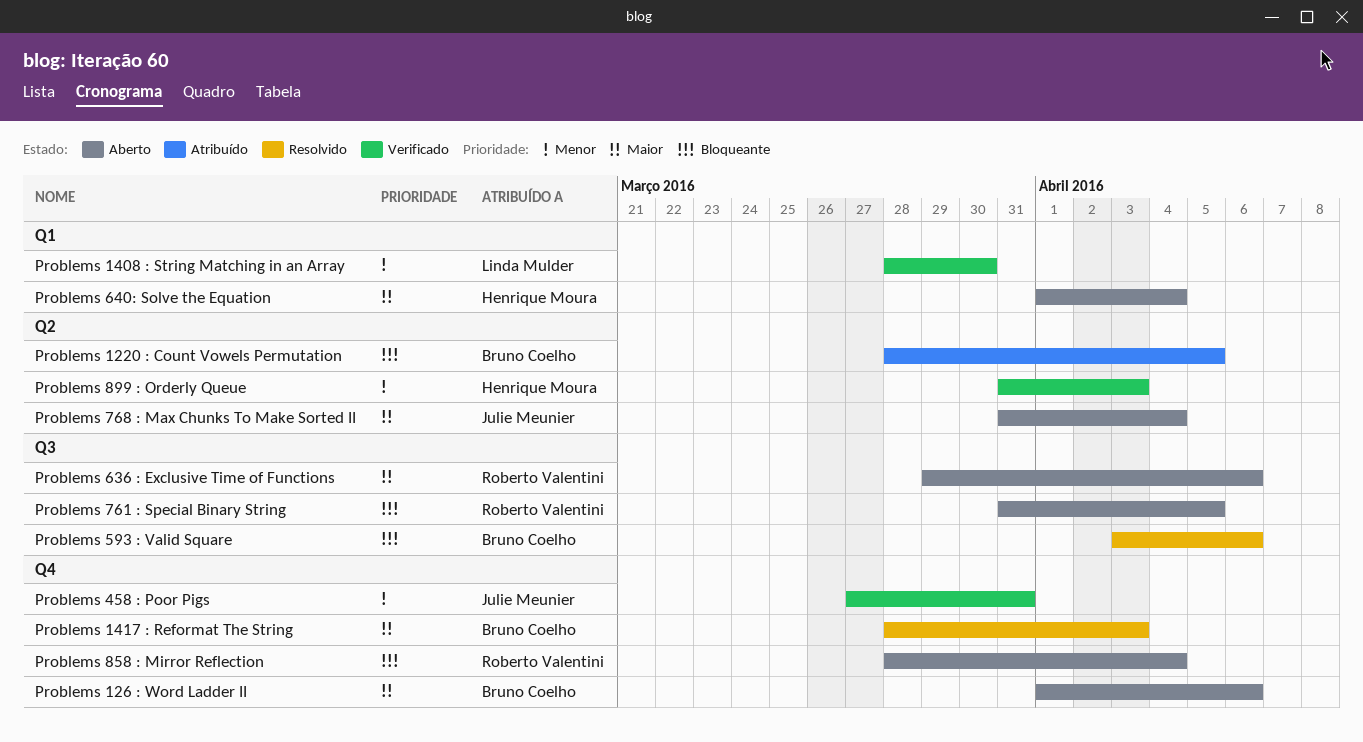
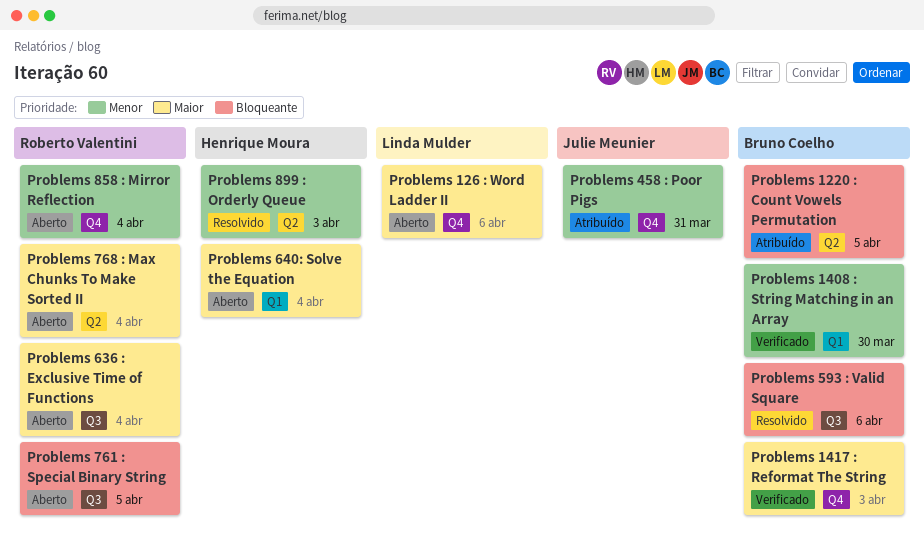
Problems 126 : Word Ladder II, owner: Bruno Coelho -> Linda Mulder
Problems 1408 : String Matching in an Array, owner: Linda Mulder -> Bruno Coelho
Problems 1417 : Reformat The String, status: Resolvido -> Verificado
Problems 458 : Poor Pigs, status: Verificado -> Atribuído
Problems 636 : Exclusive Time of Functions, due: Apr 6 -> Apr 4
Problems 768 : Max Chunks To Make Sorted II, owner: Julie Meunier -> Roberto Valentini
Problems 858 : Mirror Reflection, priority: Bloqueante -> Menor
Problems 899 : Orderly Queue, status: Verificado -> Resolvido

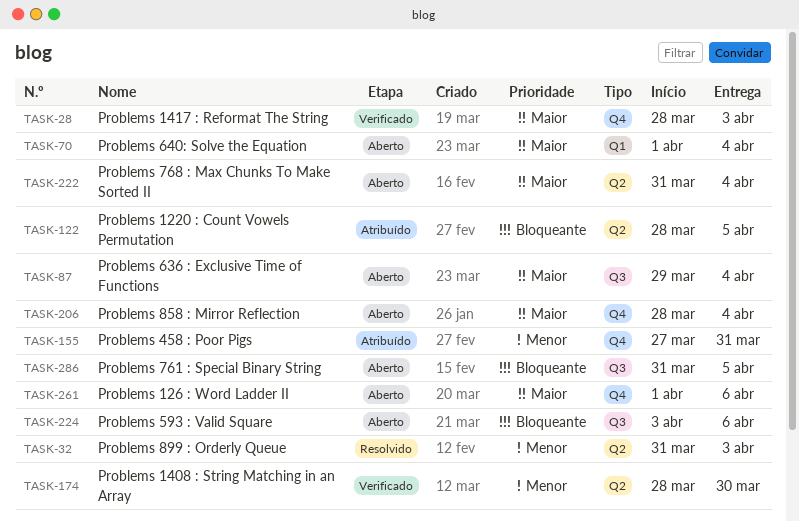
Problems 1408 : String Matching in an Array, label: Q1 -> Q2
Problems 593 : Valid Square, status: Resolvido -> Aberto
Problems 858 : Mirror Reflection, priority: Menor -> Maior

